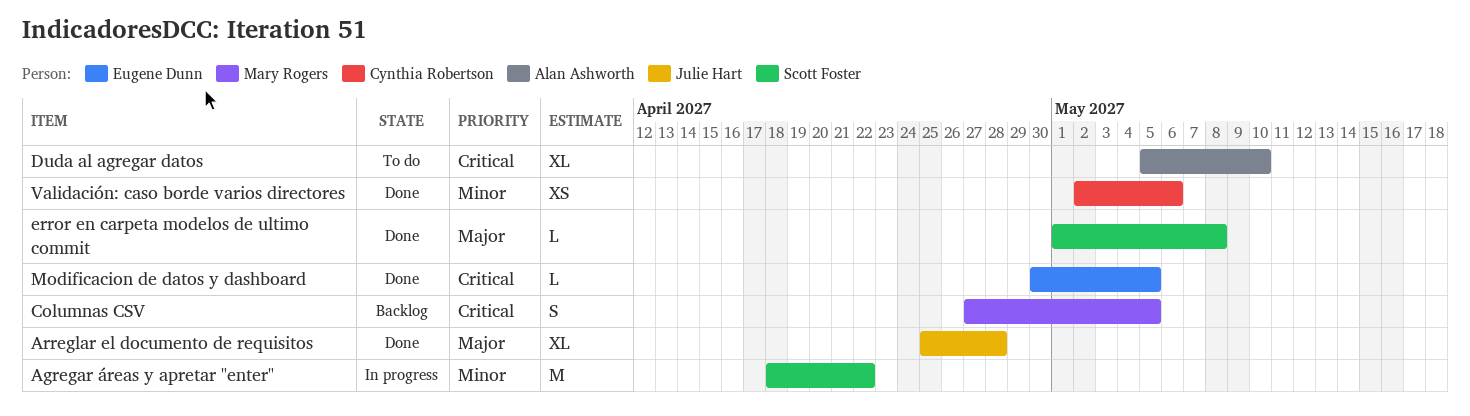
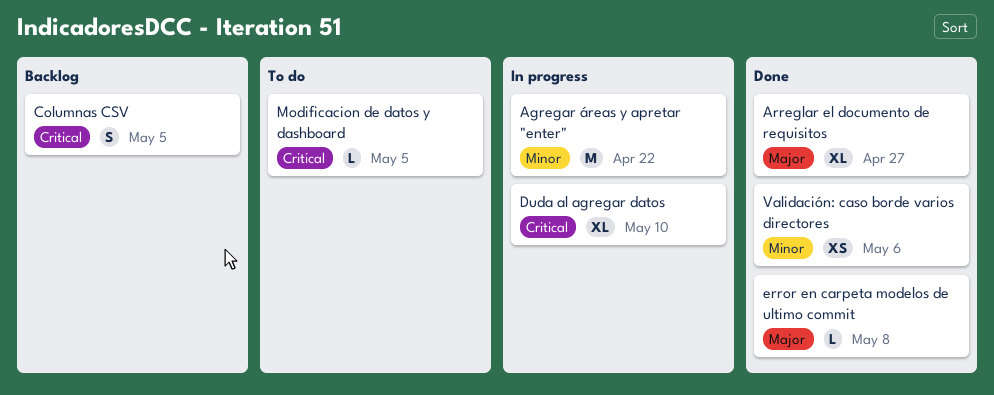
Arreglar el documento de requisitos, due: Apr 28 -> Apr 27
Duda al agregar datos, status: To do -> In progress
Modificacion de datos y dashboard, status: Done -> To do

